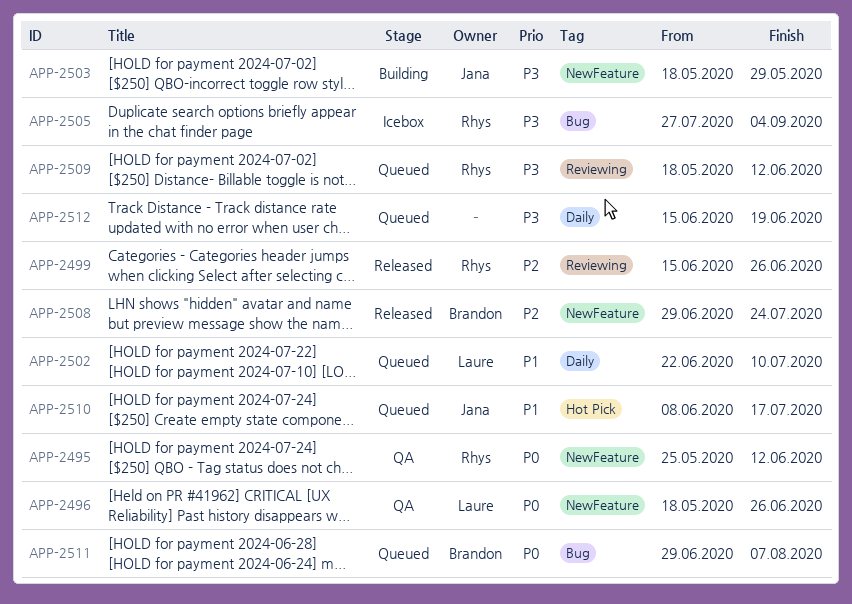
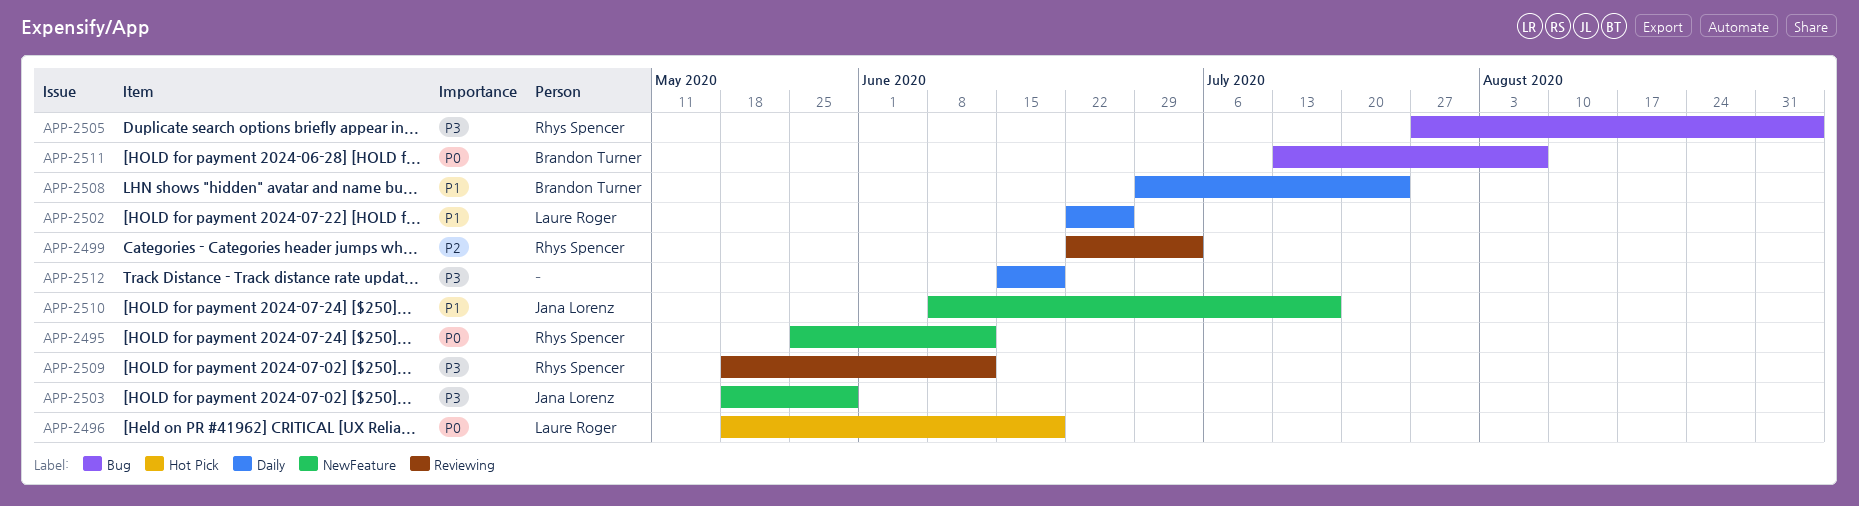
APP-2496, label: NewFeature -> Hot Pick
APP-2496, due: Jun 26 -> Jun 19
APP-2499, start: Jun 15 -> Jun 22
APP-2499, due: Jun 26 -> Jul 3
APP-2502, due: Jul 10 -> Jun 26
APP-2508, priority: P2 -> P1
APP-2508, label: NewFeature -> Daily
APP-2510, label: Hot Pick -> NewFeature
APP-2511, start: Jun 29 -> Jul 13

